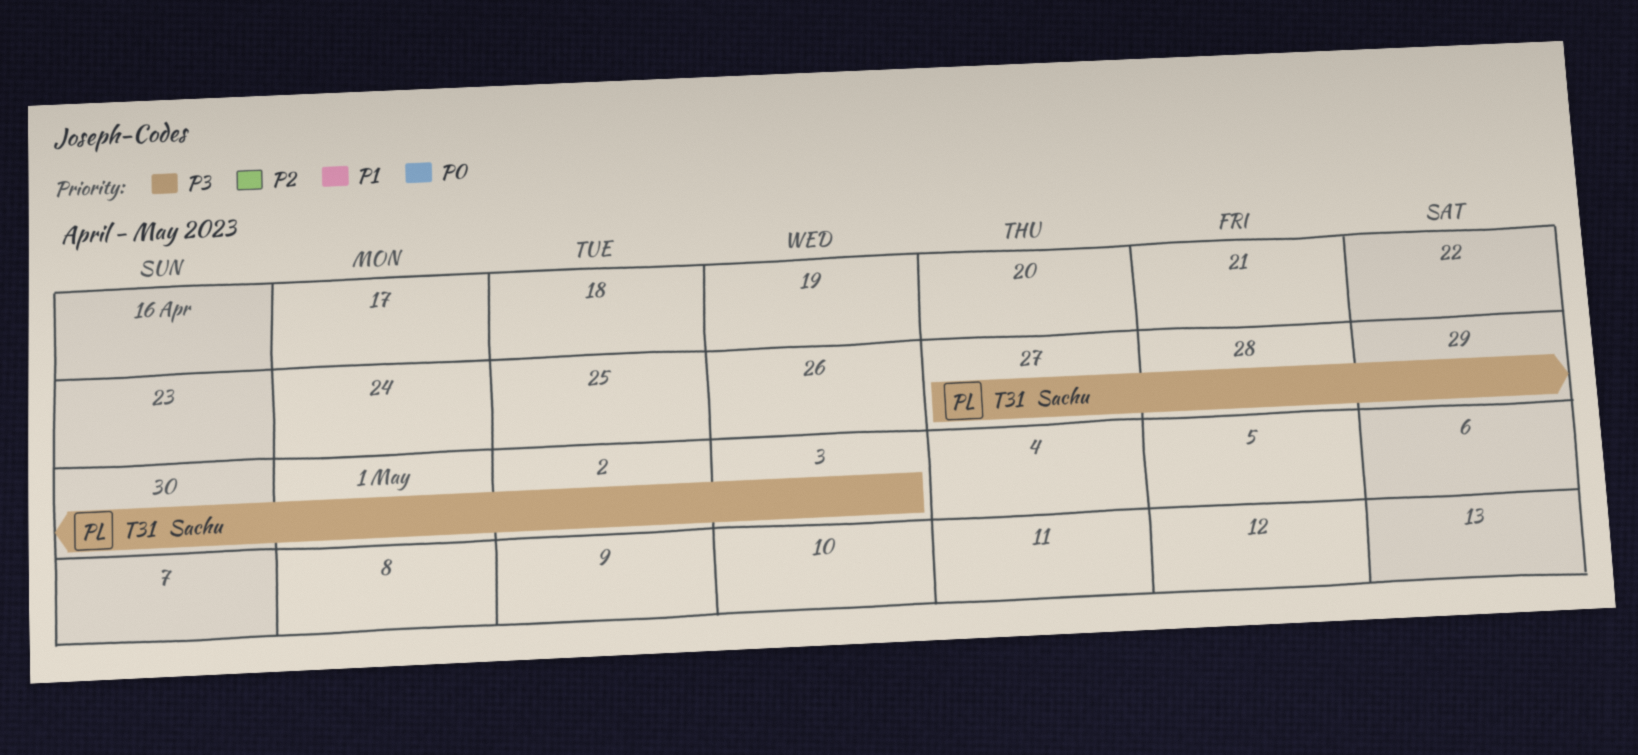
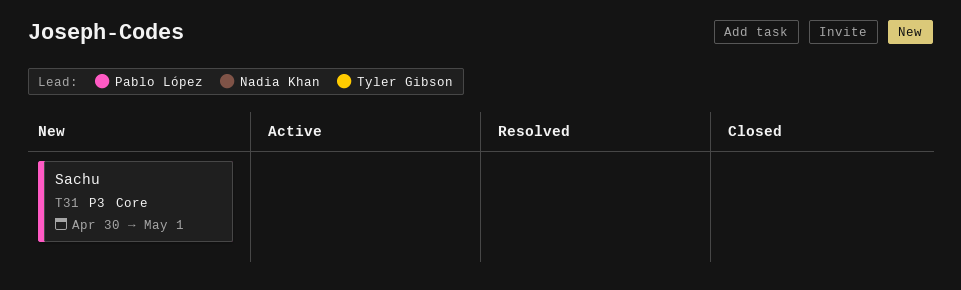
T31, start: Apr 27 -> Apr 30
T31, due: May 3 -> May 1

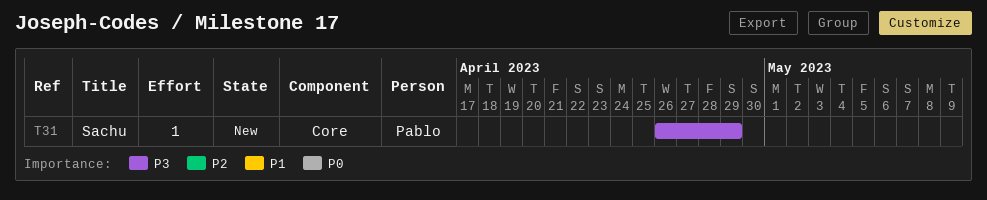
T31, start: Apr 30 -> Apr 26
T31, due: May 1 -> Apr 29

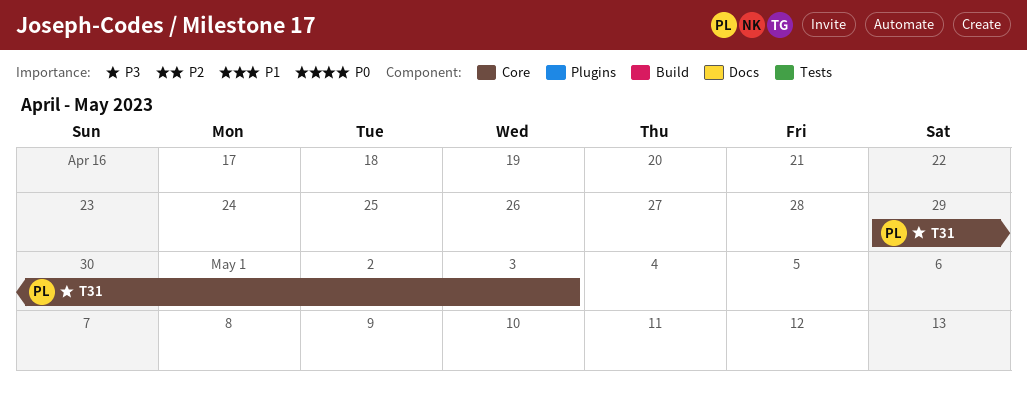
T31, start: Apr 26 -> Apr 29
T31, due: Apr 29 -> May 3

